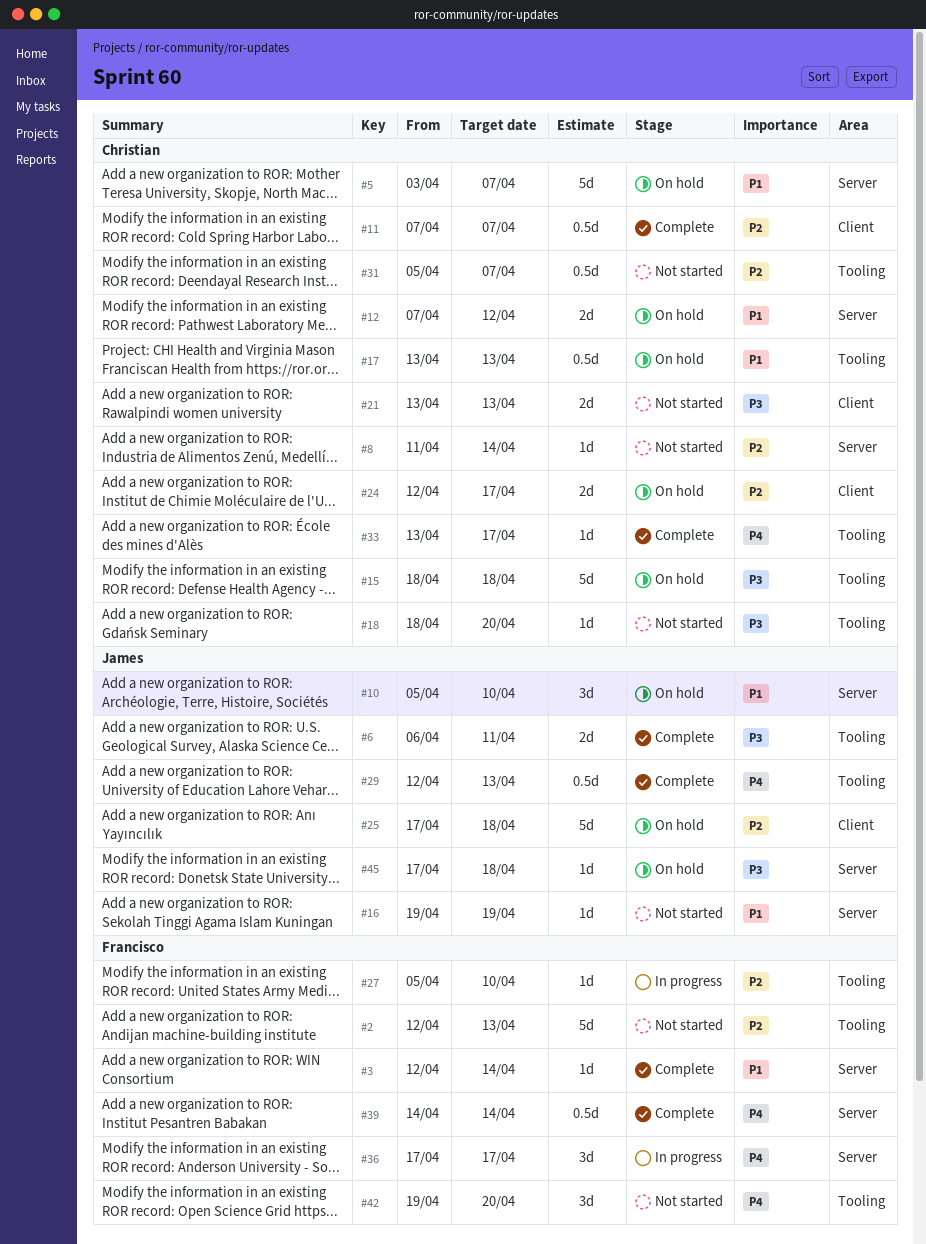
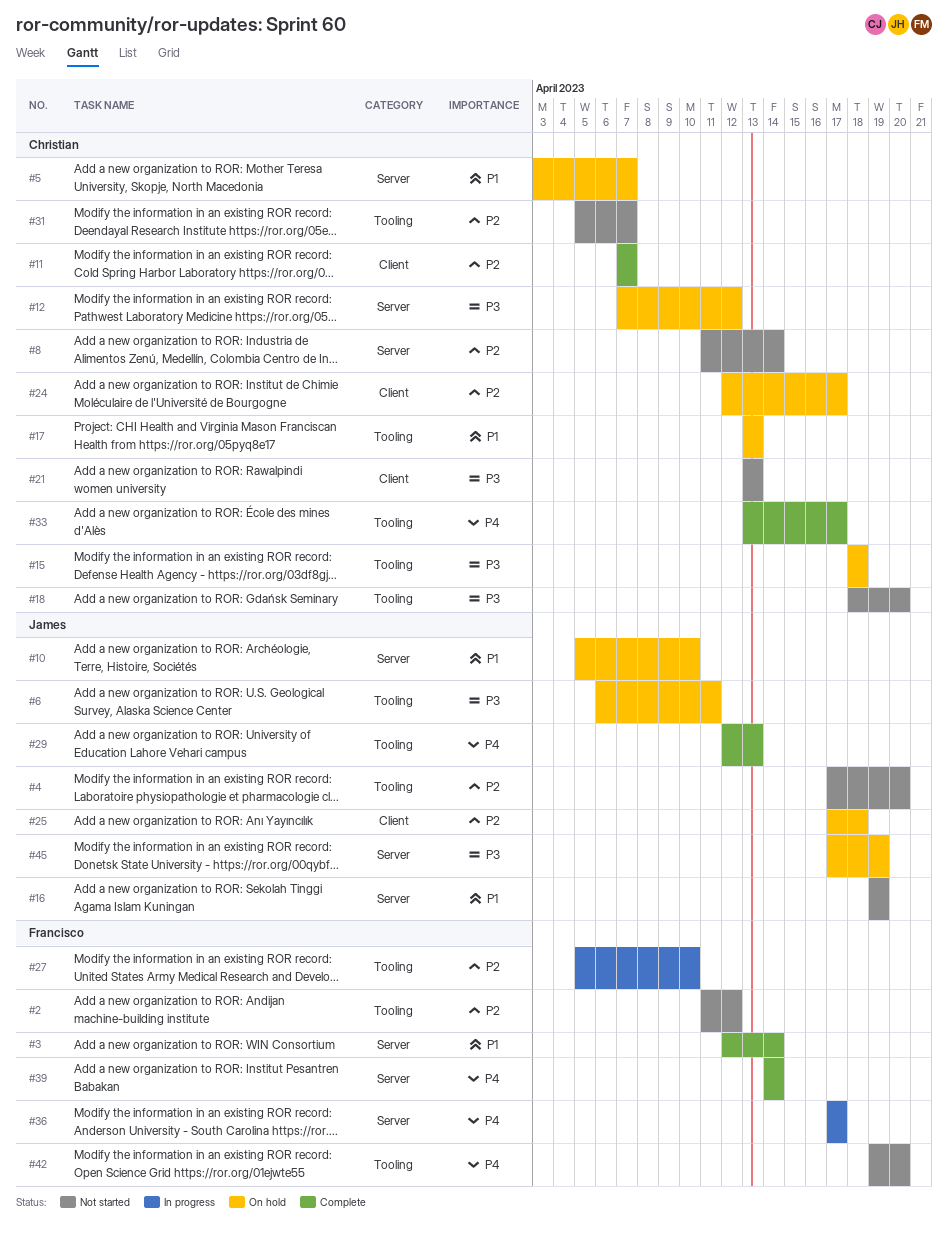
#2, start: Apr 12 -> Apr 11
#2, due: Apr 13 -> Apr 12
#4: none -> present
#6, status: Complete -> On hold
#12, priority: P1 -> P3
#45, due: Apr 18 -> Apr 19

